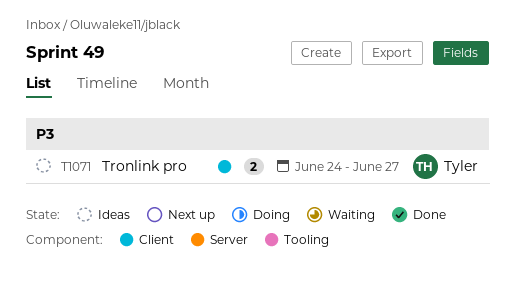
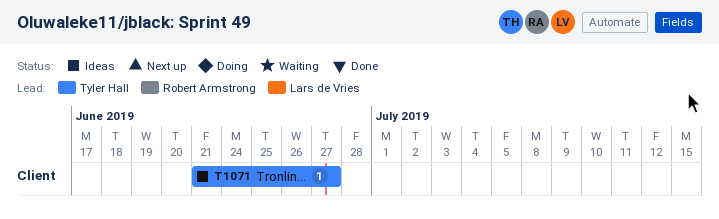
T1071, estimate: 2 -> 1
T1071, start: Jun 24 -> Jun 21

